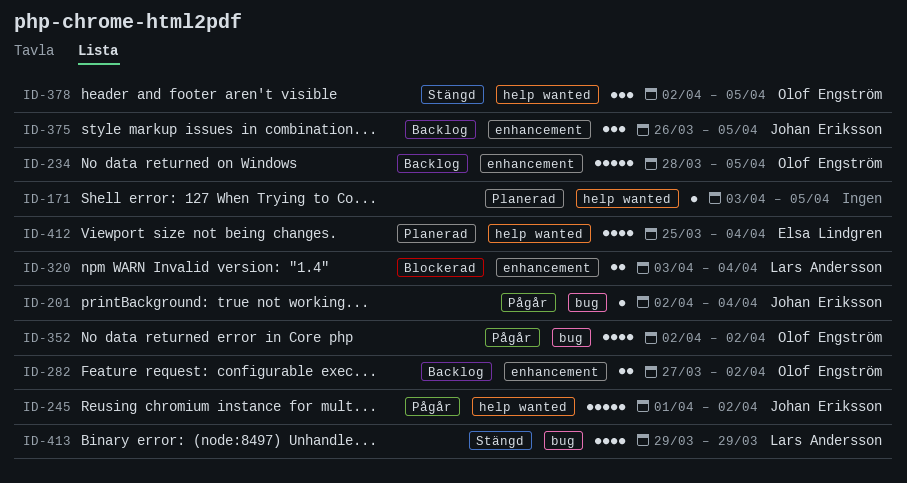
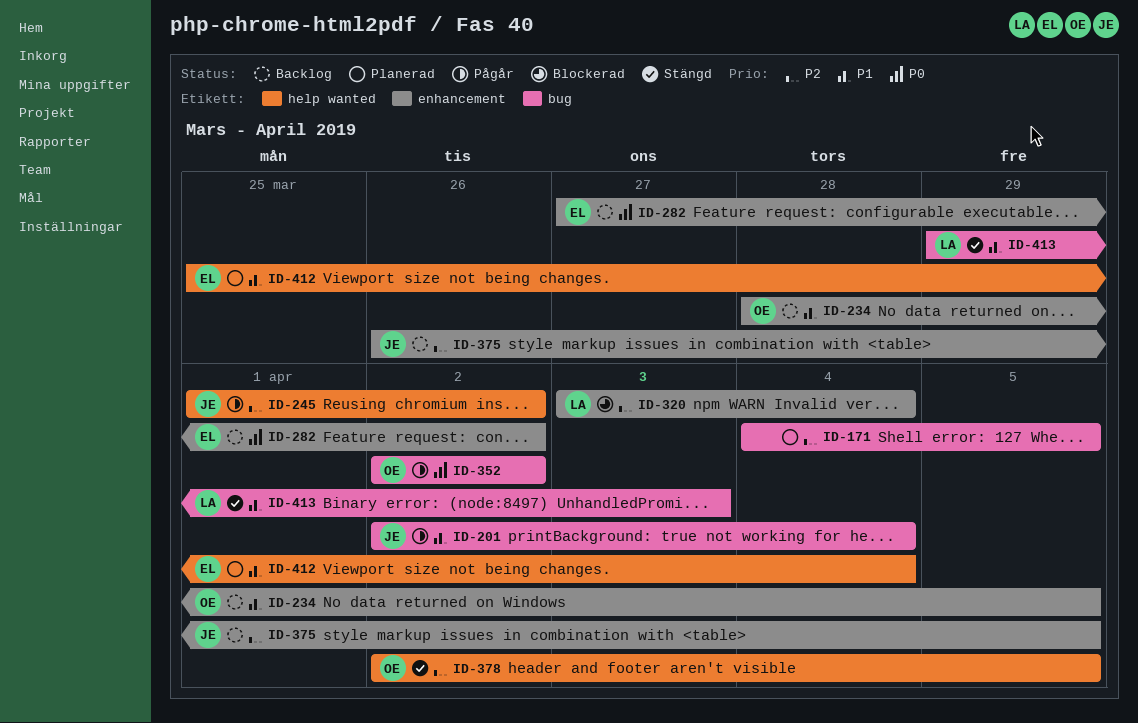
ID-171, label: help wanted -> bug
ID-171, start: Apr 3 -> Apr 4
ID-282, owner: Olof Engström -> Elsa Lindgren
ID-413, due: Mar 29 -> Apr 3

